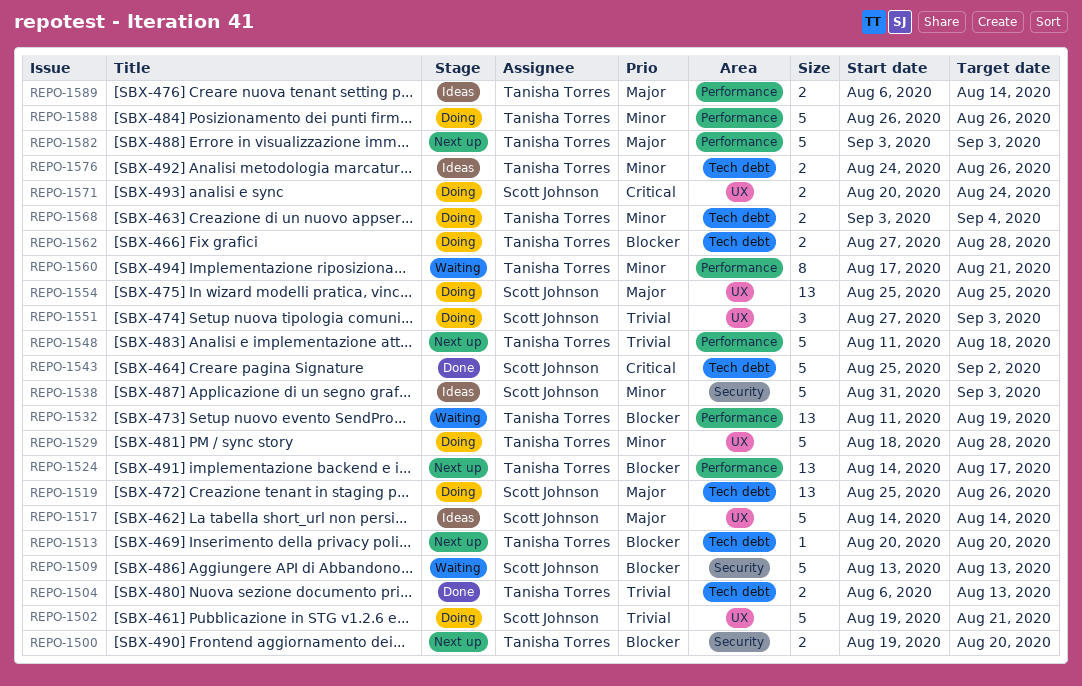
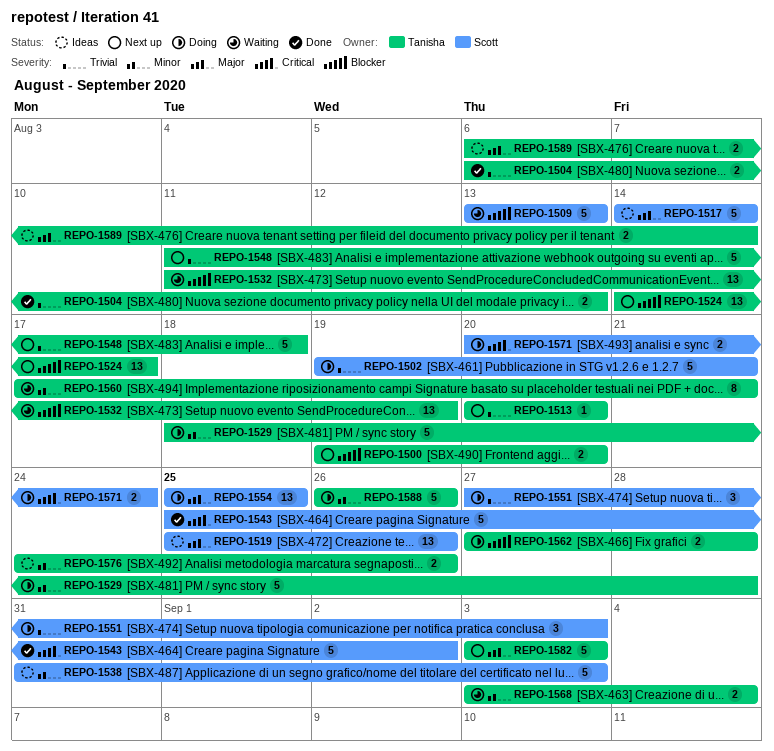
REPO-1513, priority: Blocker -> Trivial
REPO-1519, status: Doing -> Ideas
REPO-1568, status: Doing -> Waiting

